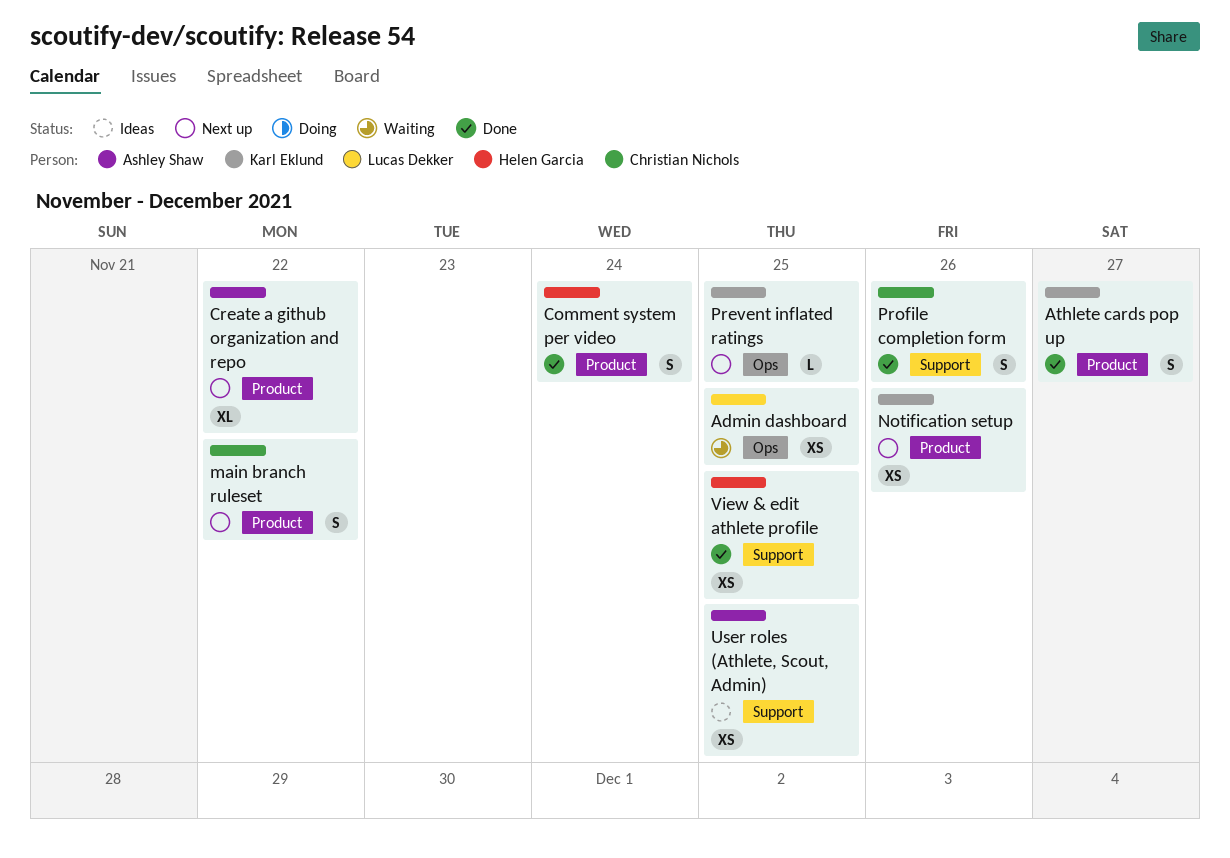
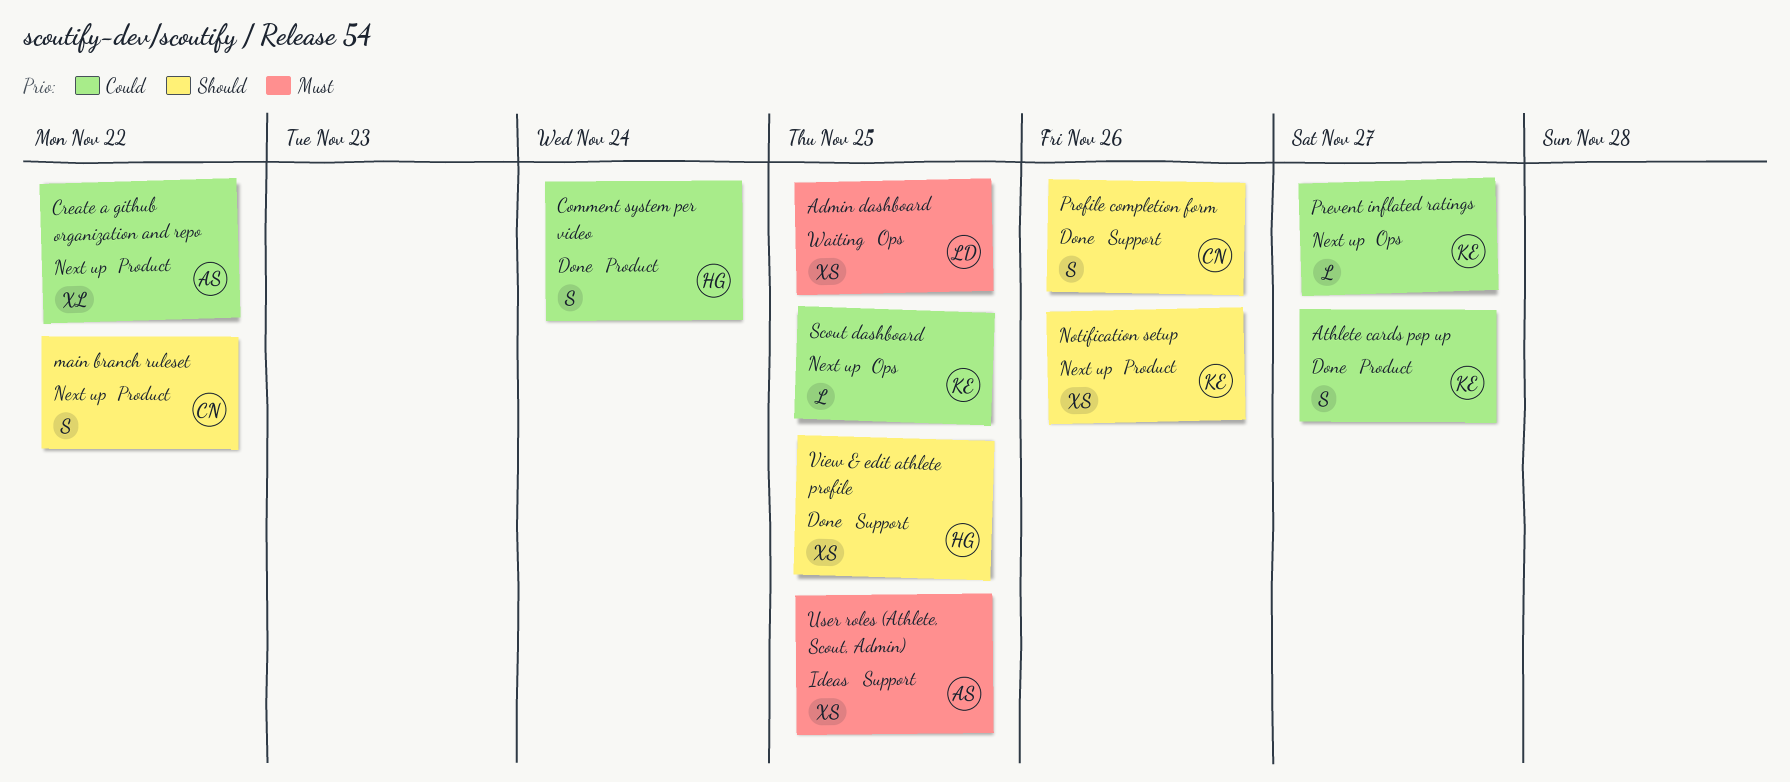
Prevent inflated ratings, due: Nov 25 -> Nov 27
Scout dashboard: none -> present

